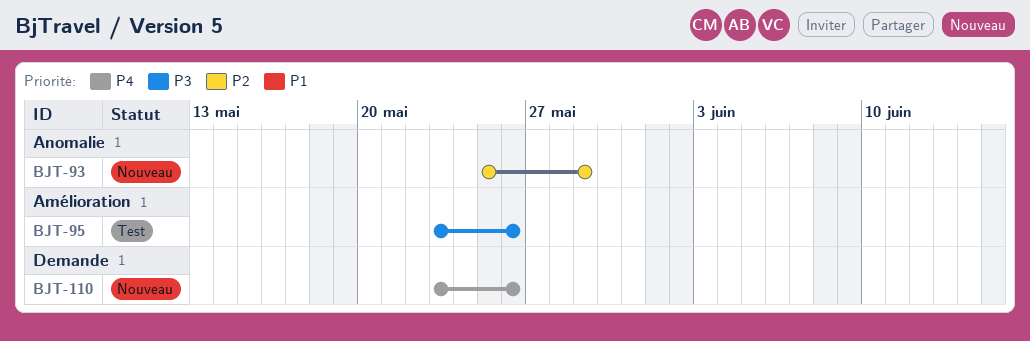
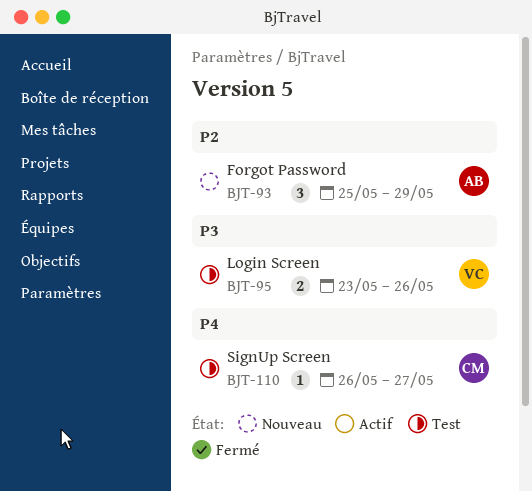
BJT-110, status: Nouveau -> Test
BJT-110, start: May 23 -> May 26
BJT-110, due: May 26 -> May 27

